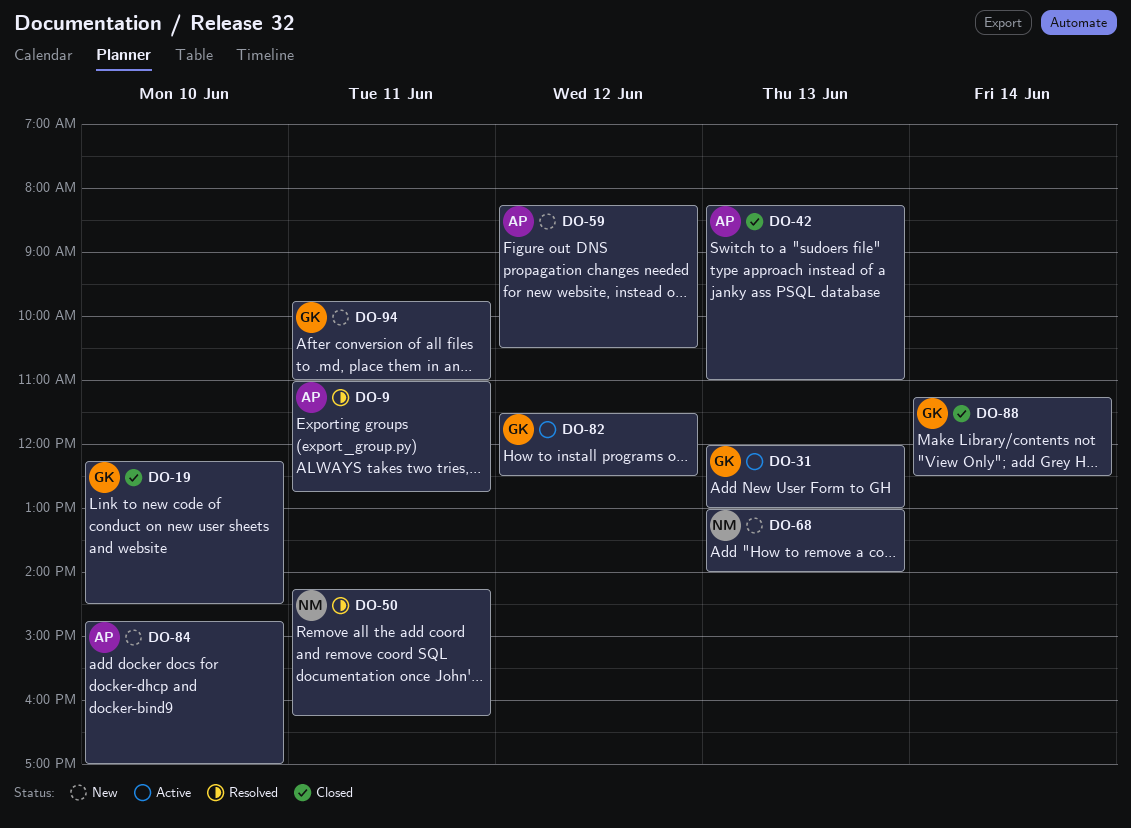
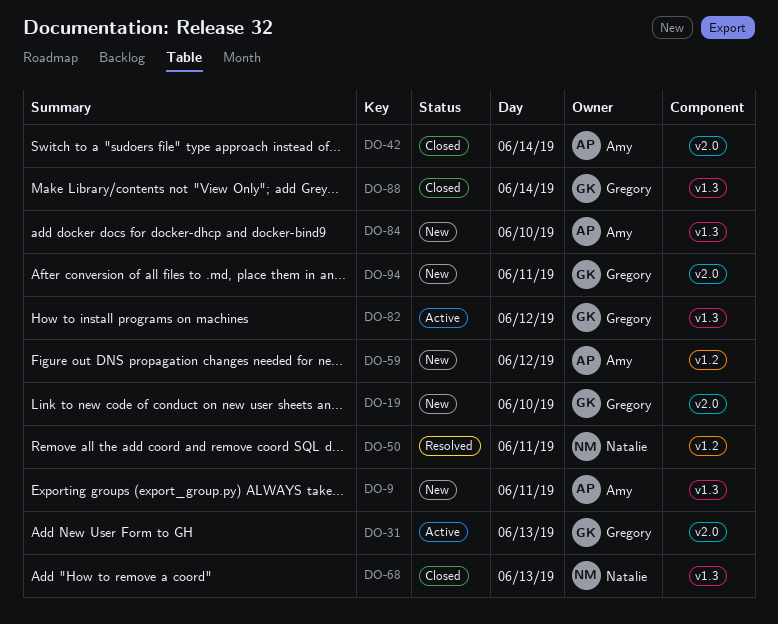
DO-9, status: Resolved -> New
DO-19, status: Closed -> New
DO-42, day: Jun 13 -> Jun 14
DO-68, status: New -> Closed

